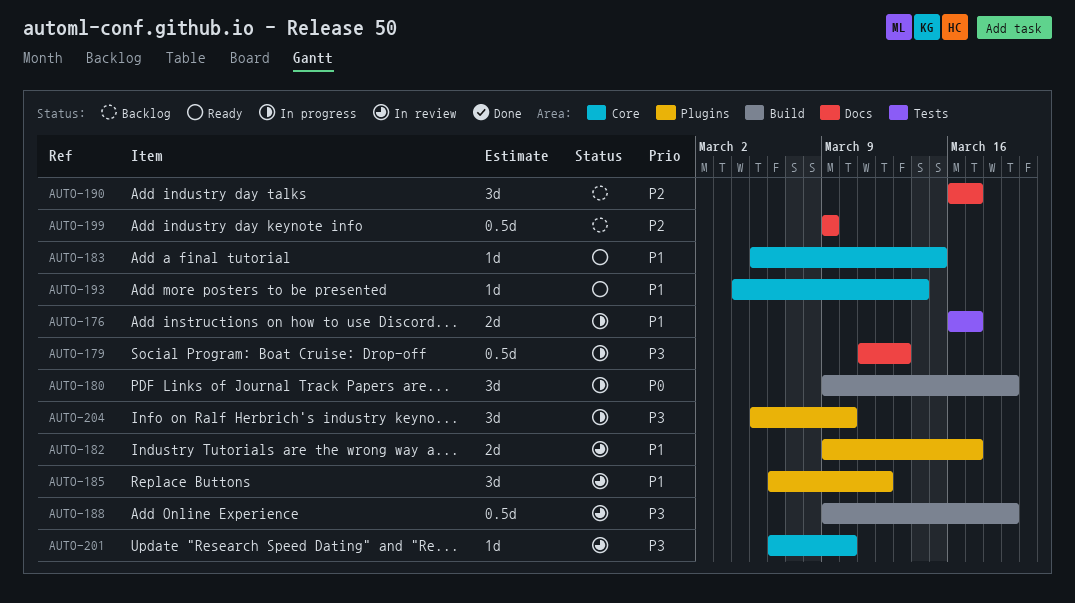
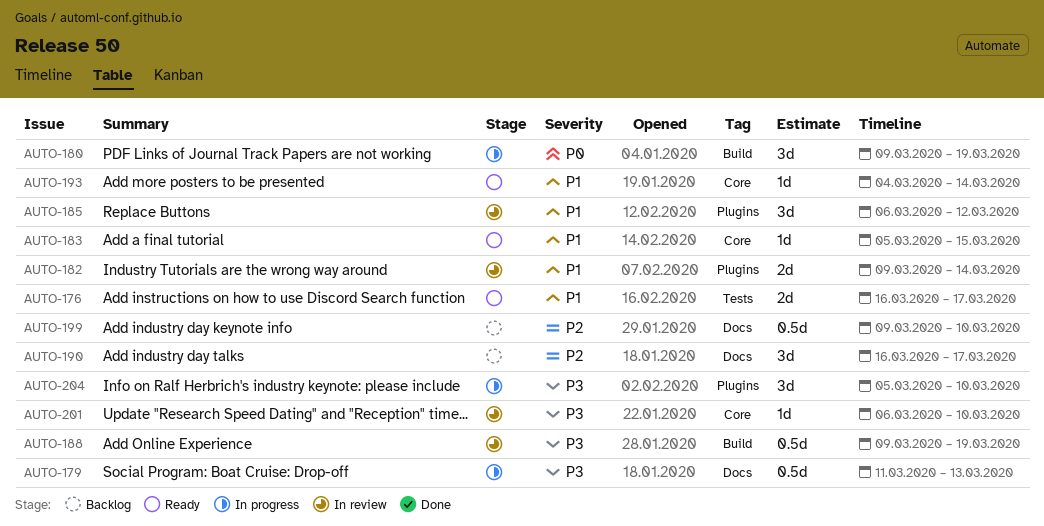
AUTO-176, status: In progress -> Ready
AUTO-182, due: Mar 17 -> Mar 14
AUTO-199, due: Mar 9 -> Mar 10

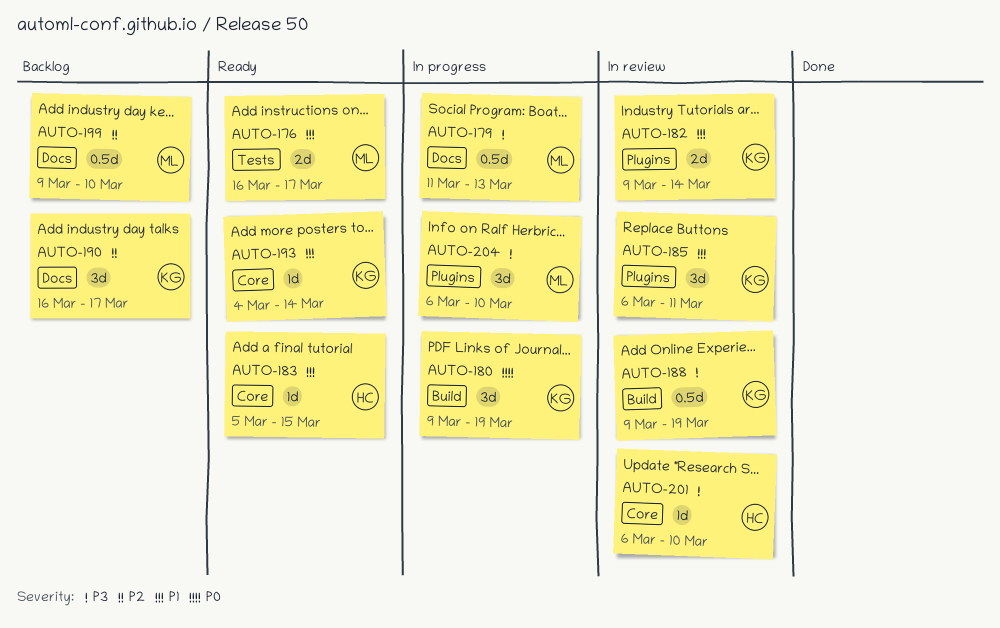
AUTO-185, due: Mar 12 -> Mar 11
AUTO-204, start: Mar 5 -> Mar 6

